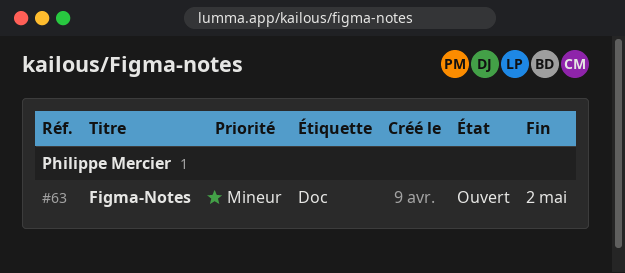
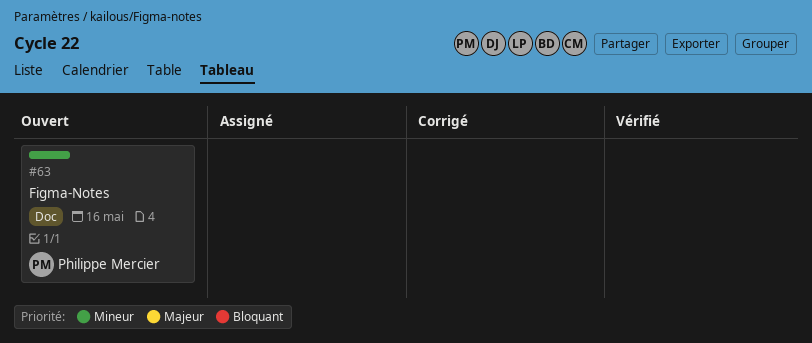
#63, due: May 2 -> May 16

